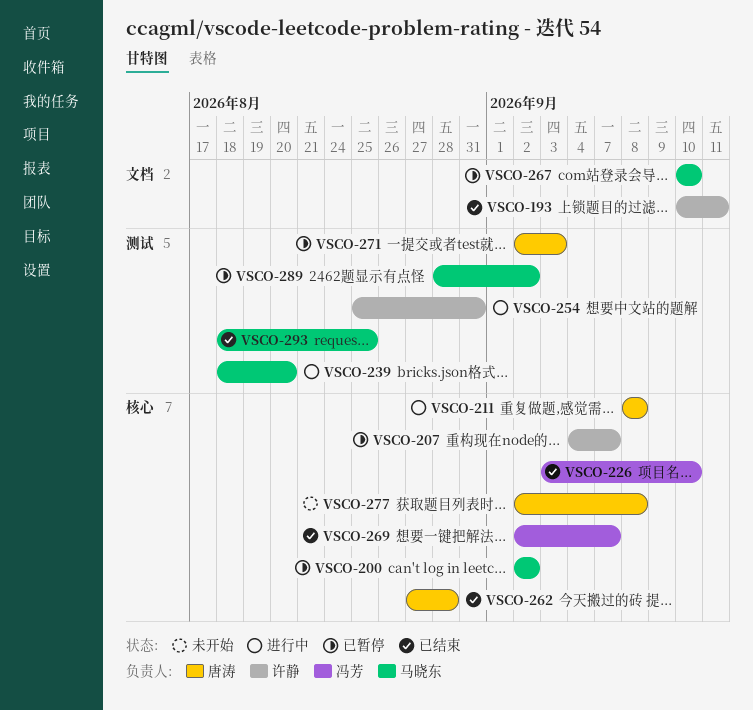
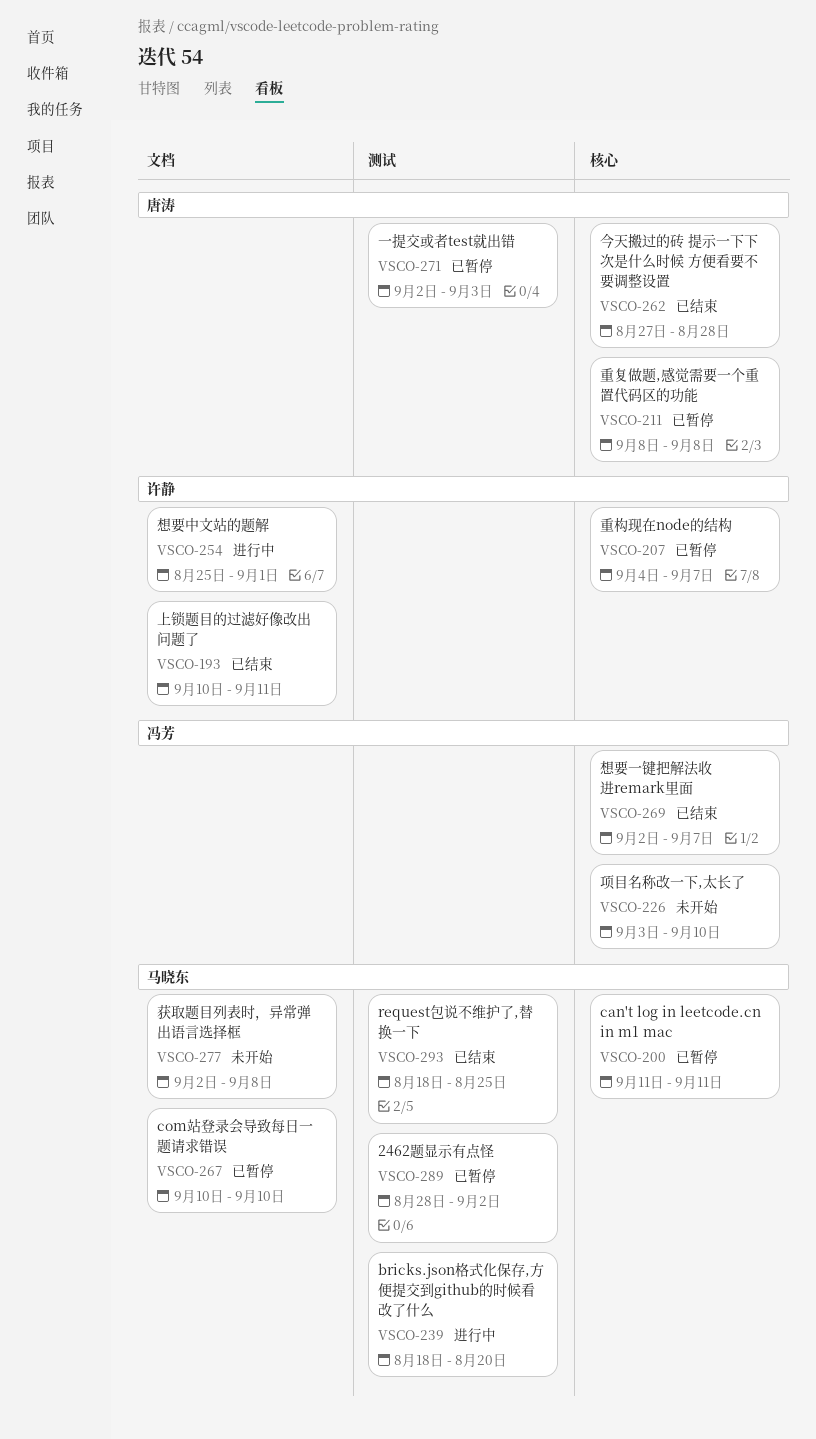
VSCO-200, start: Sep 2 -> Sep 11
VSCO-200, due: Sep 2 -> Sep 11
VSCO-211, status: 进行中 -> 已暂停
VSCO-226, status: 已结束 -> 未开始
VSCO-254, label: 测试 -> 文档
VSCO-254, due: Aug 31 -> Sep 1
VSCO-277, owner: 唐涛 -> 马晓东
VSCO-277, label: 核心 -> 文档

